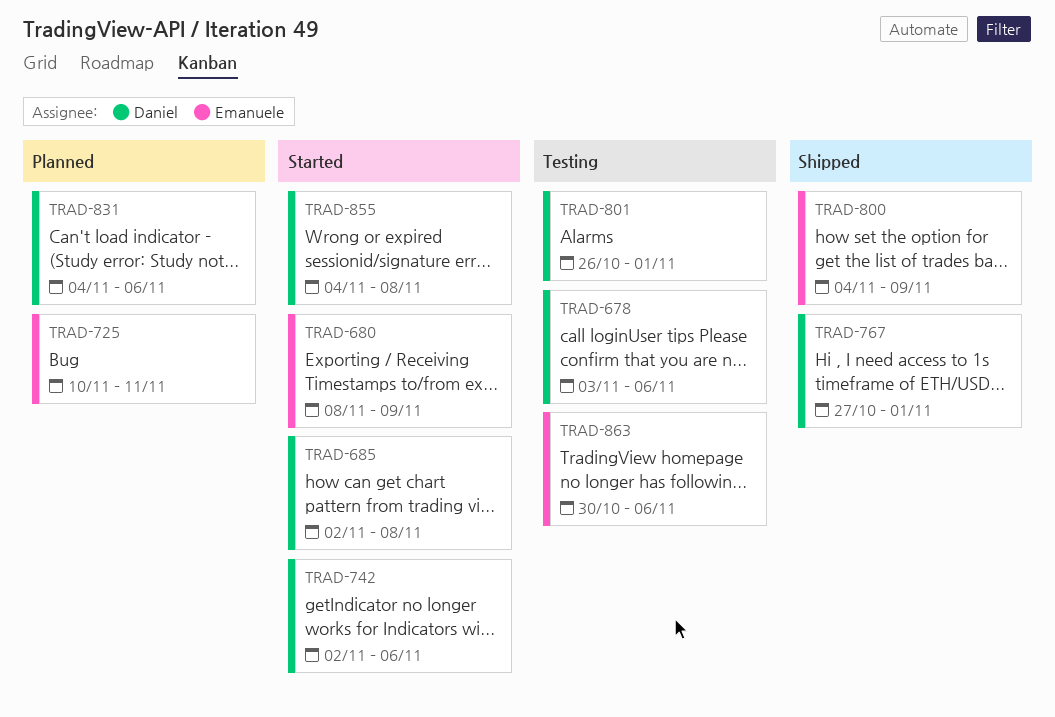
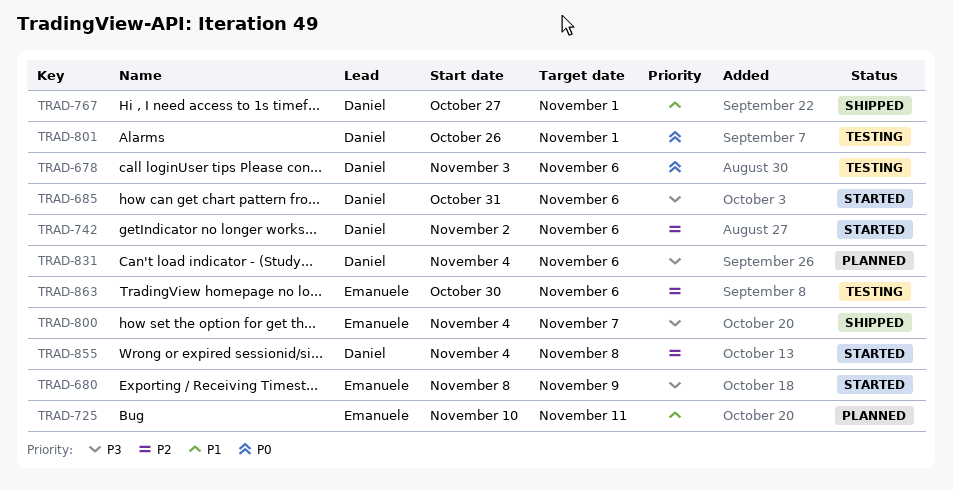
TRAD-685, start: Nov 2 -> Oct 31
TRAD-685, due: Nov 8 -> Nov 6
TRAD-800, due: Nov 9 -> Nov 7

